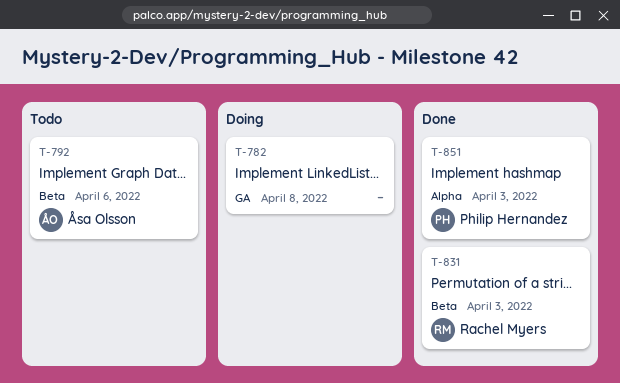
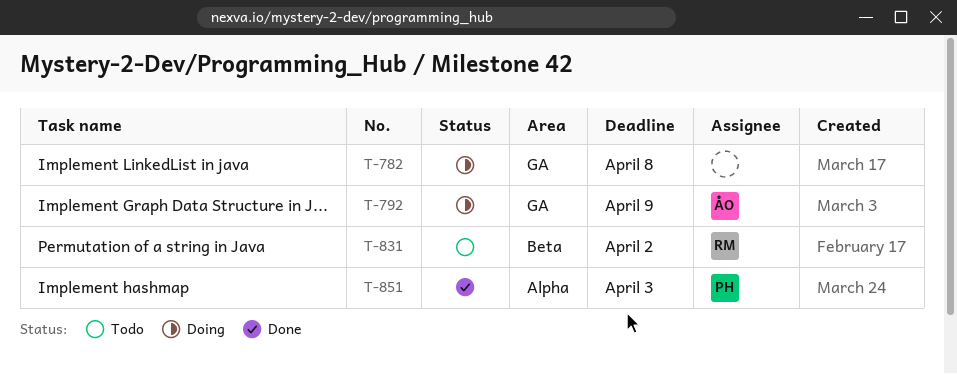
T-792, status: Todo -> Doing
T-792, label: Beta -> GA
T-792, due: Apr 6 -> Apr 9
T-831, status: Done -> Todo
T-831, due: Apr 3 -> Apr 2

